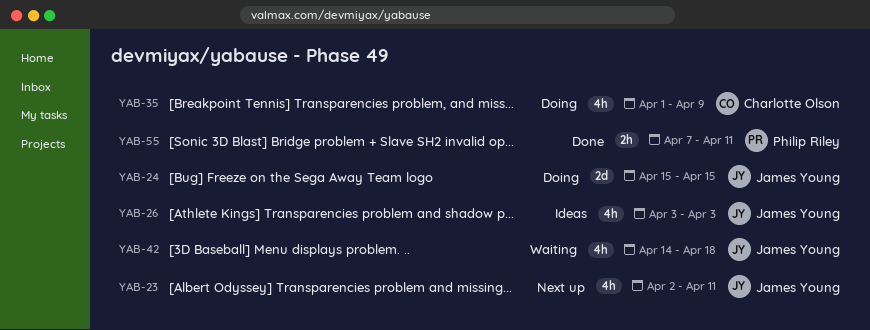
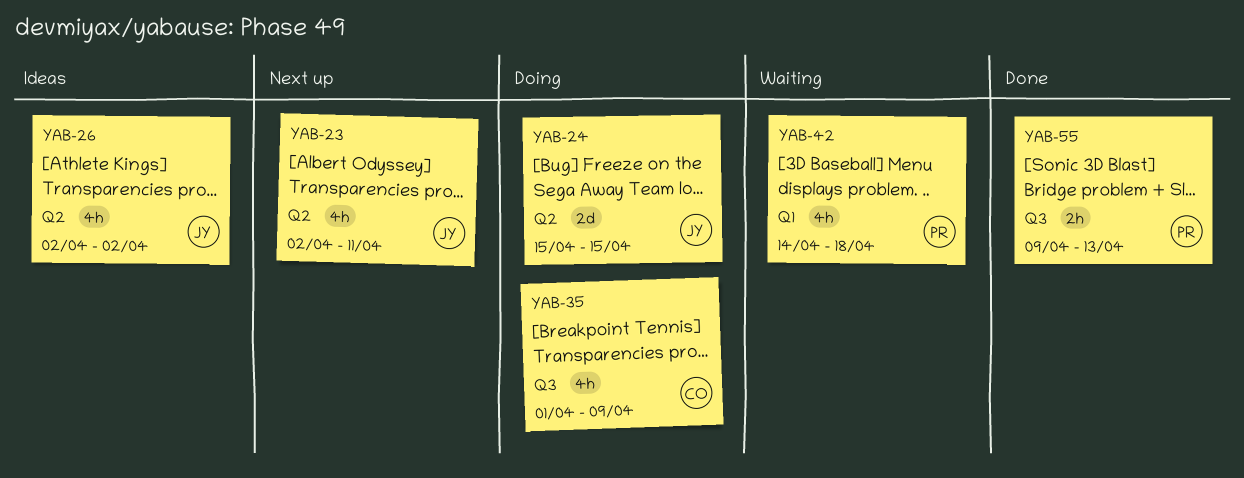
YAB-26, start: Apr 3 -> Apr 2
YAB-26, due: Apr 3 -> Apr 2
YAB-42, owner: James Young -> Philip Riley
YAB-55, start: Apr 7 -> Apr 9
YAB-55, due: Apr 11 -> Apr 13

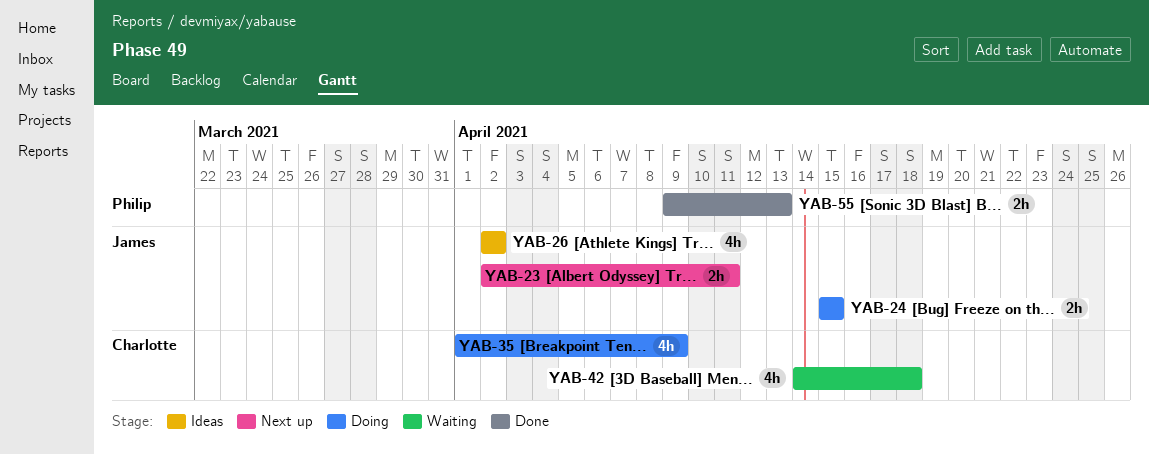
YAB-23, estimate: 4h -> 2h
YAB-24, estimate: 2d -> 2h
YAB-42, owner: Philip -> Charlotte

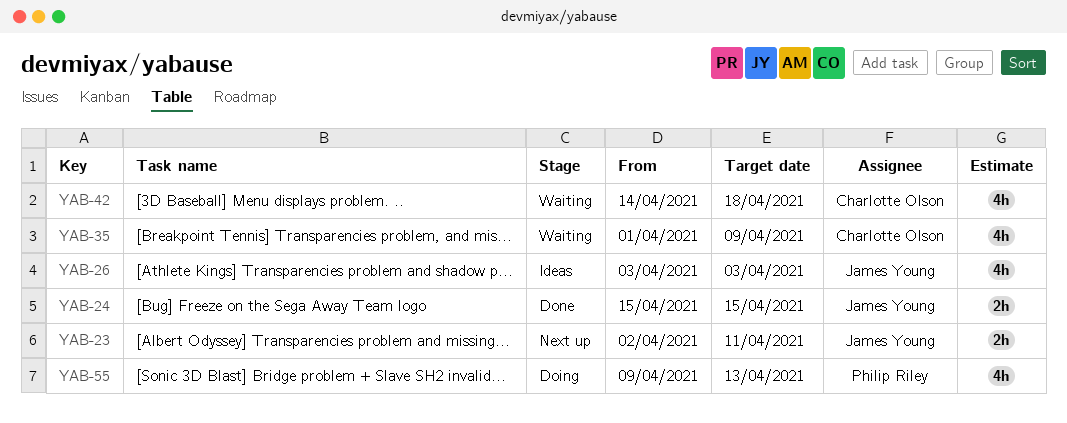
YAB-24, status: Doing -> Done
YAB-26, start: Apr 2 -> Apr 3
YAB-26, due: Apr 2 -> Apr 3
YAB-35, status: Doing -> Waiting
YAB-55, status: Done -> Doing
YAB-55, estimate: 2h -> 4h

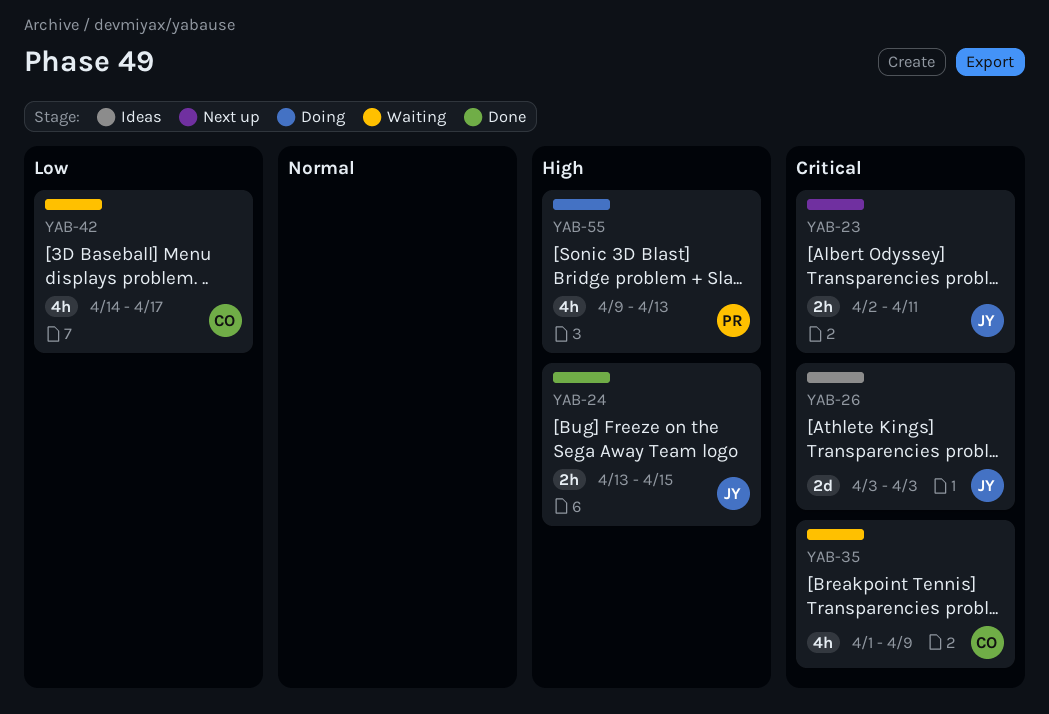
YAB-24, start: Apr 15 -> Apr 13
YAB-26, estimate: 4h -> 2d
YAB-42, due: Apr 18 -> Apr 17

